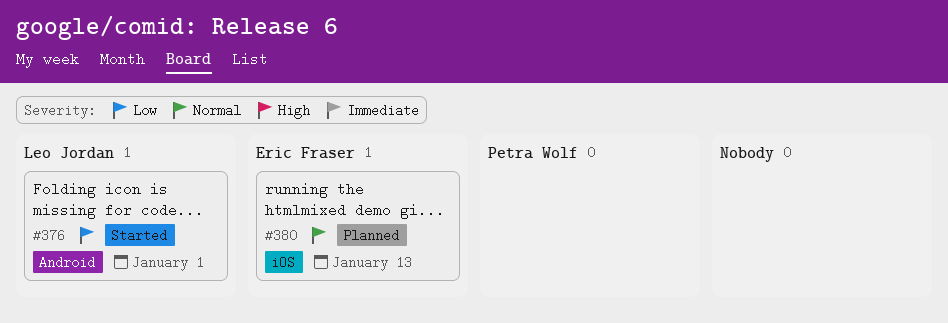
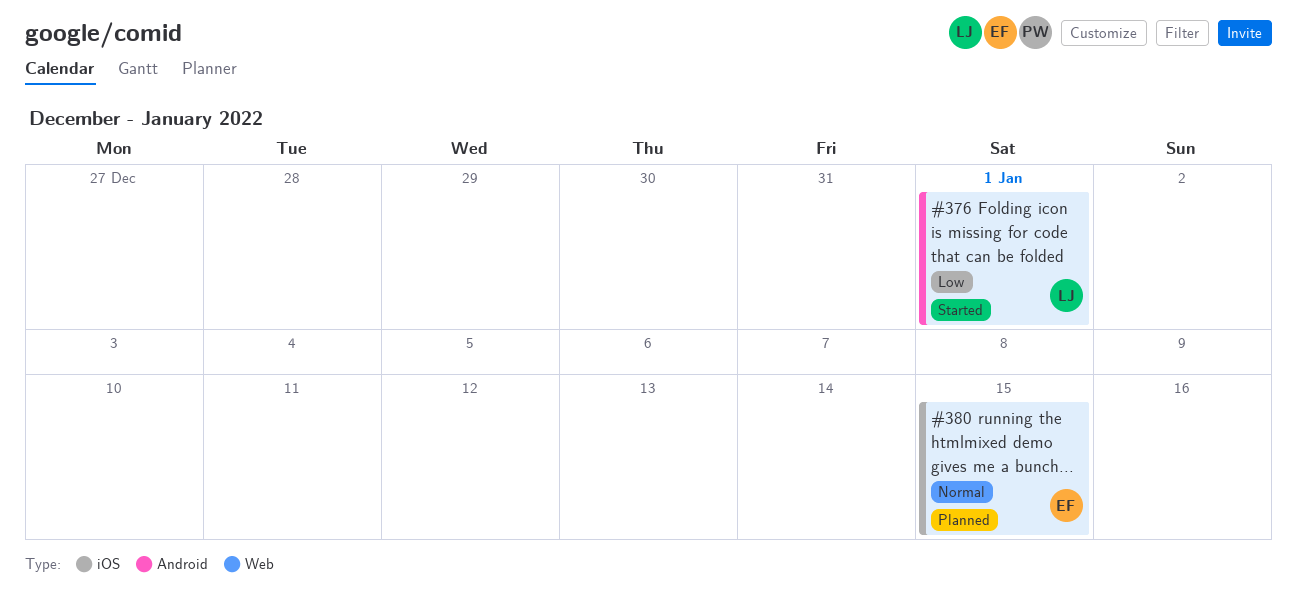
#380, due: Jan 13 -> Jan 15

